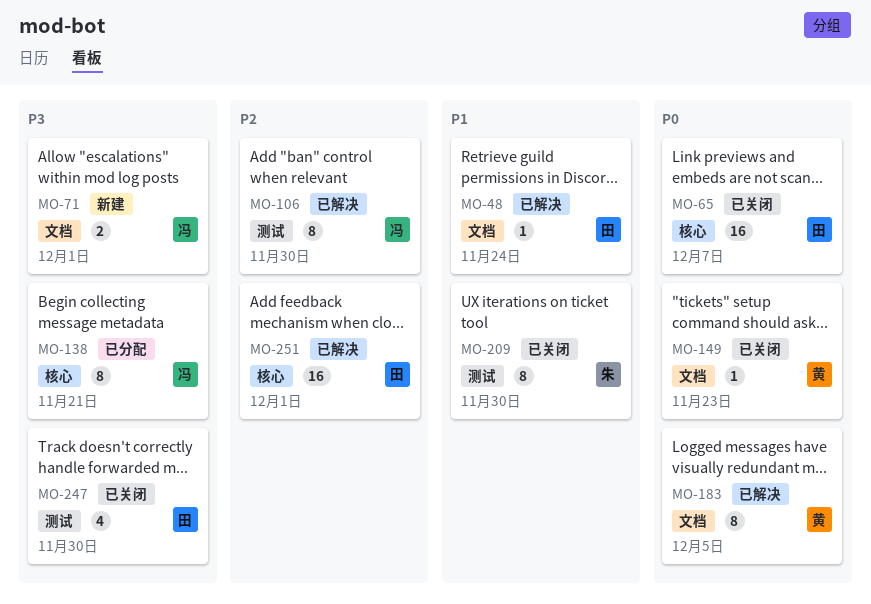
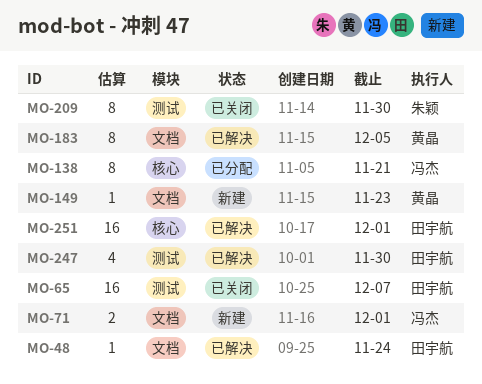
MO-65, label: 核心 -> 测试
MO-106: present -> none
MO-149, status: 已关闭 -> 新建
MO-247, status: 已关闭 -> 已解决

